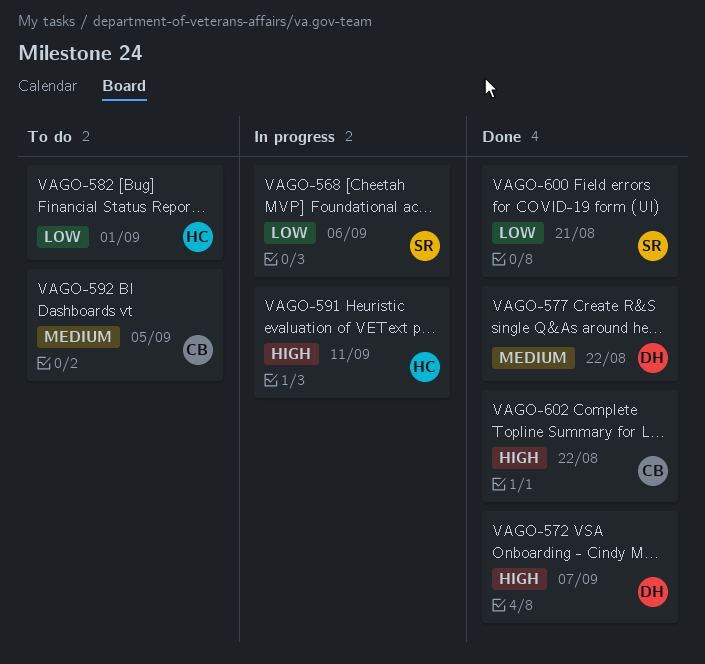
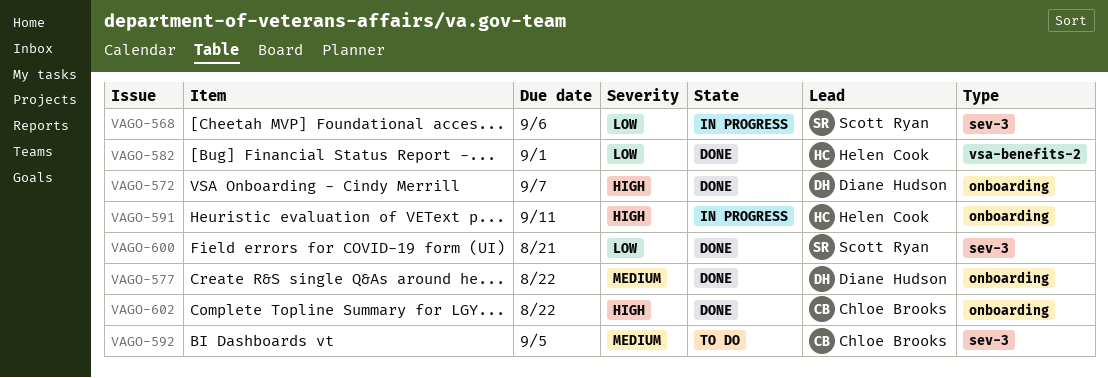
VAGO-582, status: To do -> Done

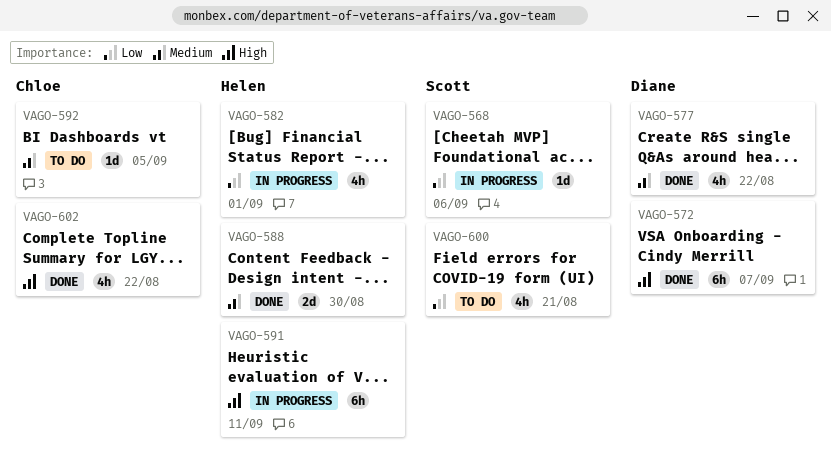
VAGO-582, status: Done -> In progress
VAGO-588: none -> present
VAGO-600, status: Done -> To do

